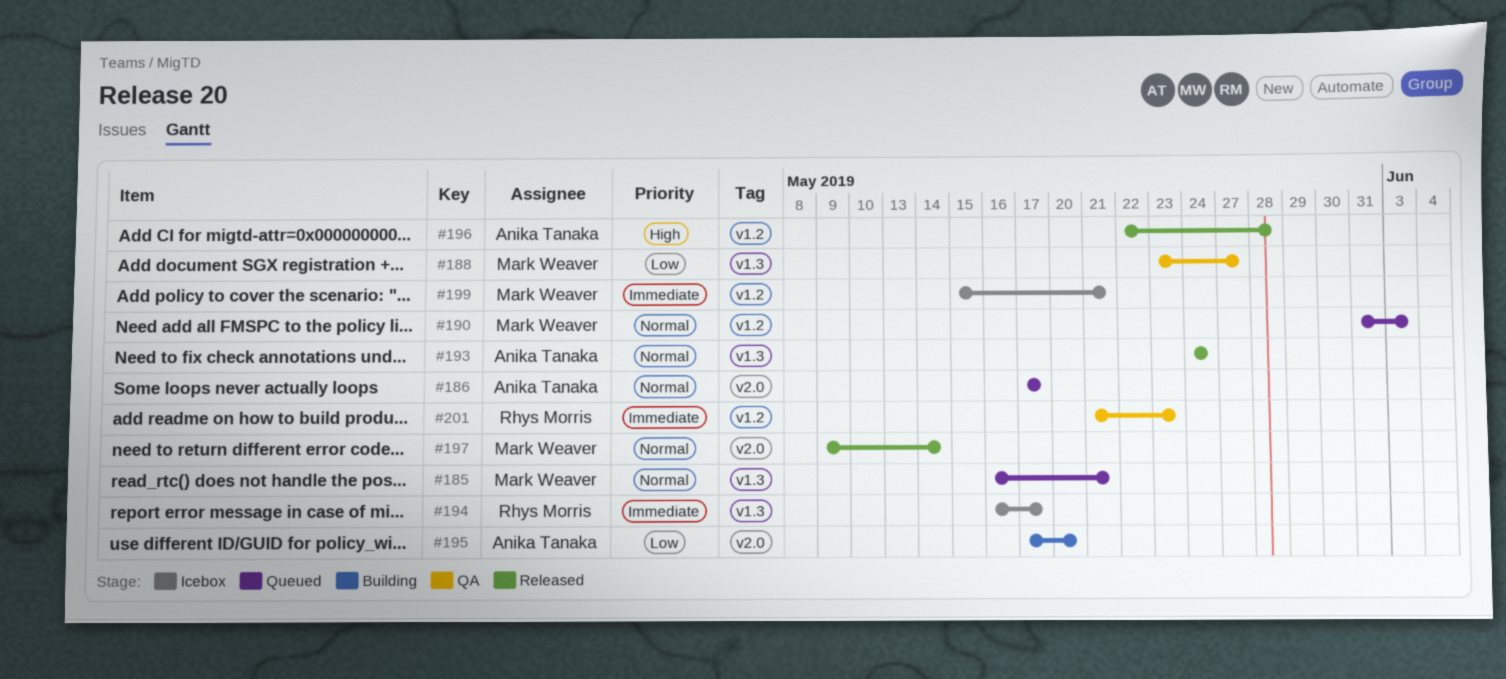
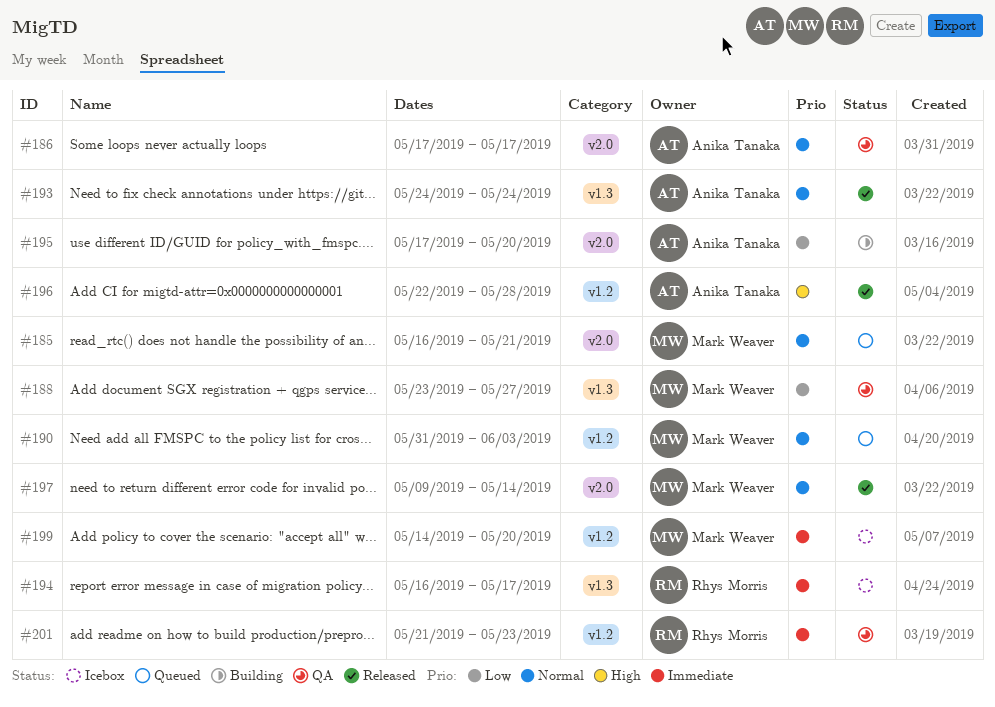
#185, label: v1.3 -> v2.0
#186, status: Queued -> QA
#199, start: May 15 -> May 14
#199, due: May 21 -> May 20

